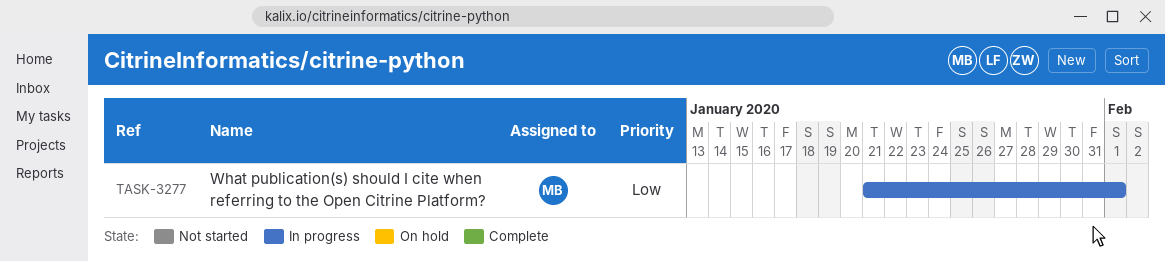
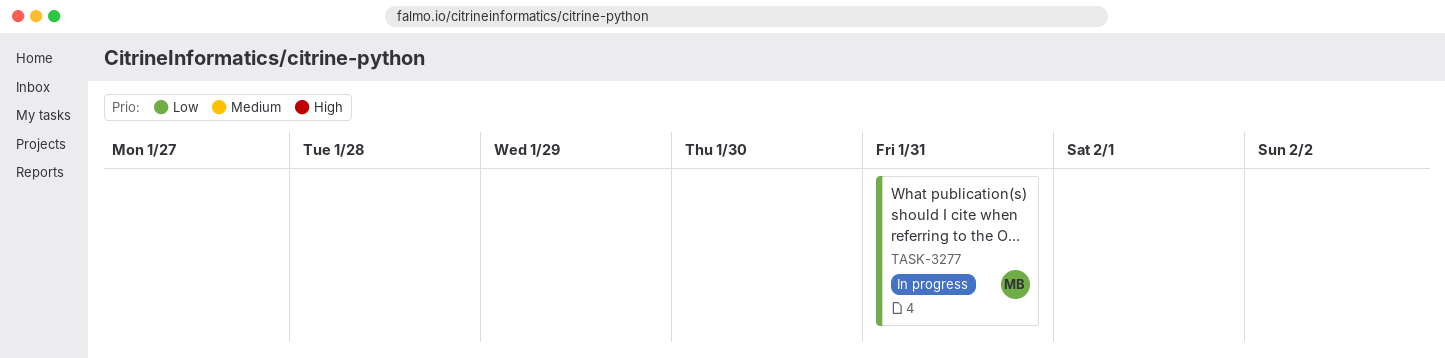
TASK-3277, due: Feb 1 -> Jan 31

